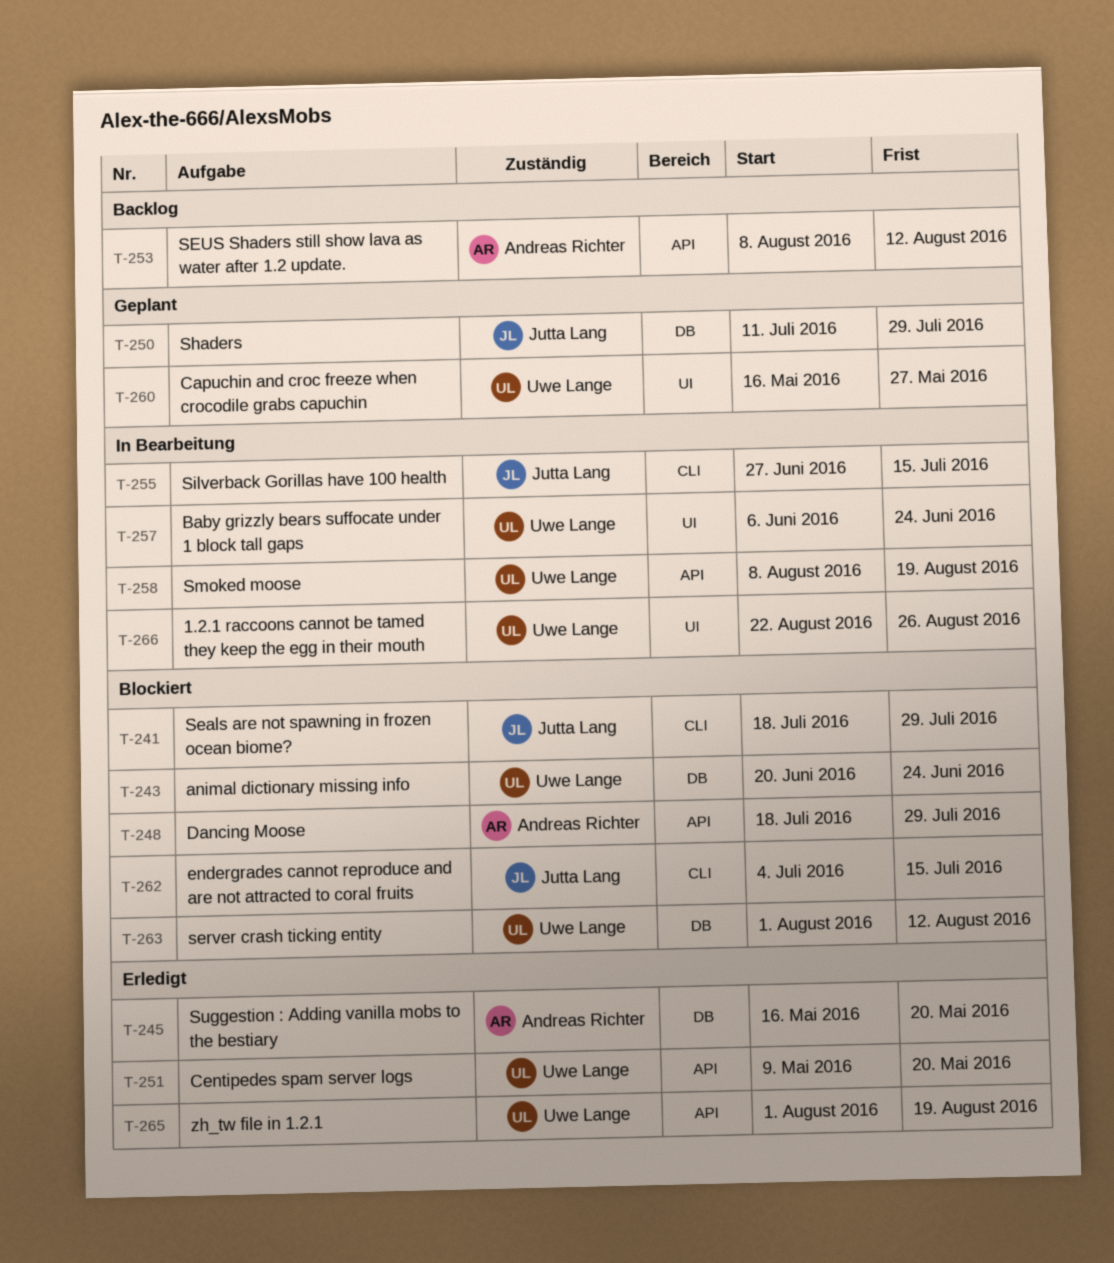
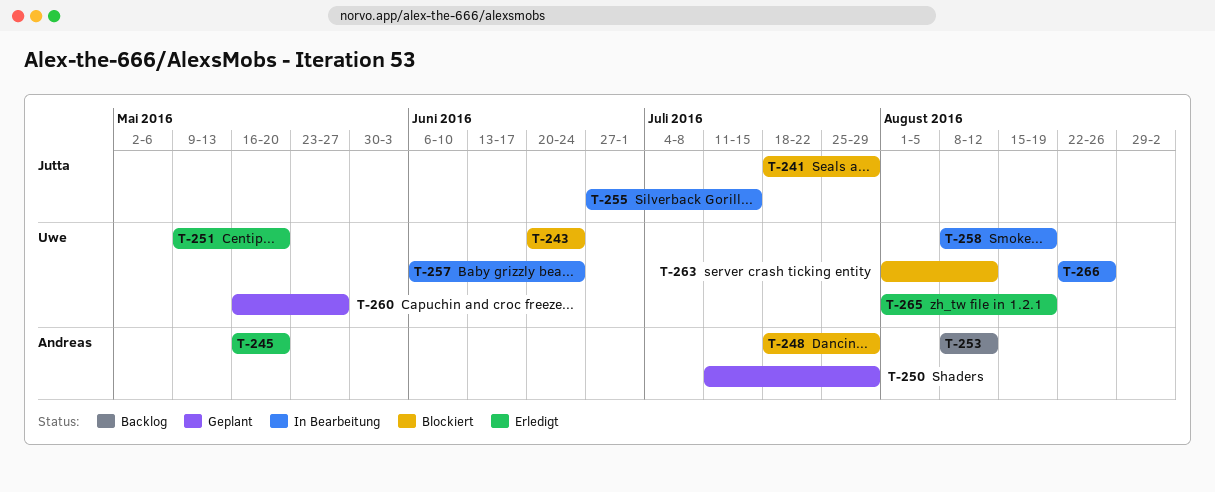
T-250, owner: Jutta Lang -> Andreas Richter
T-262: present -> none

